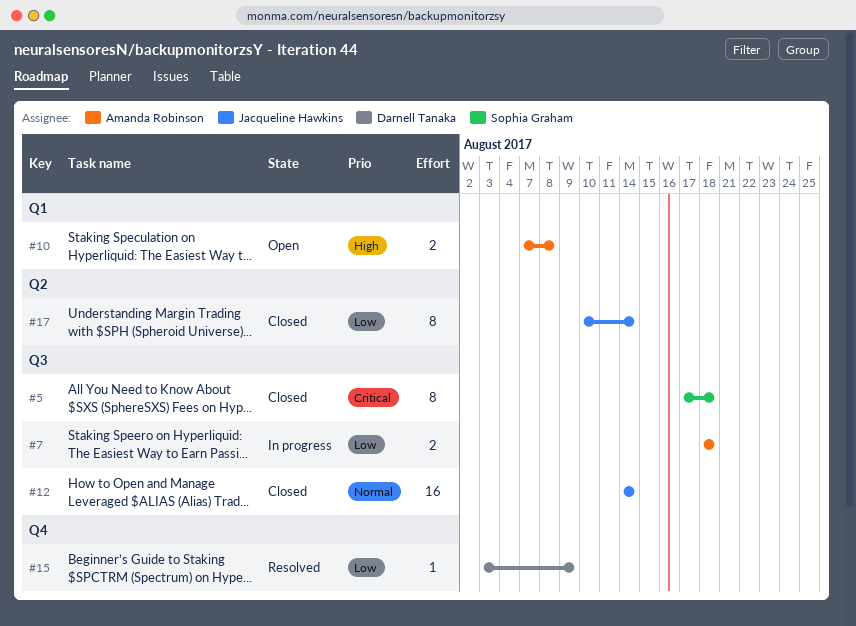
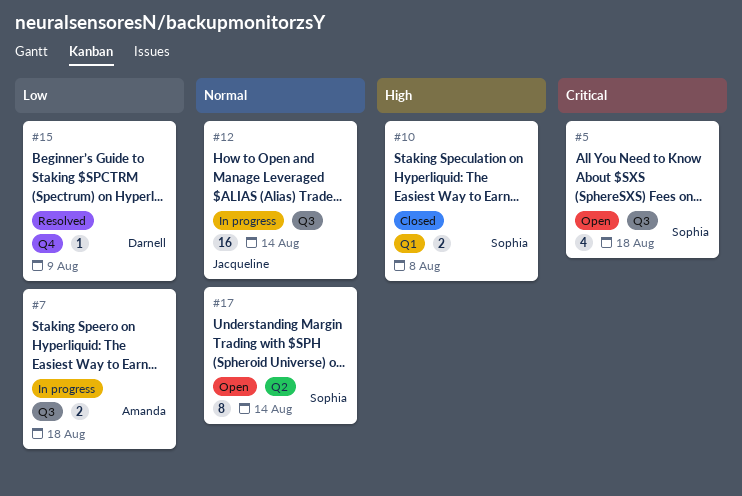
#5, status: Closed -> Open
#5, estimate: 8 -> 4
#10, status: Open -> Closed
#10, owner: Amanda Robinson -> Sophia Graham
#12, status: Closed -> In progress
#17, status: Closed -> Open
#17, owner: Jacqueline Hawkins -> Sophia Graham
#17, priority: Low -> Normal

